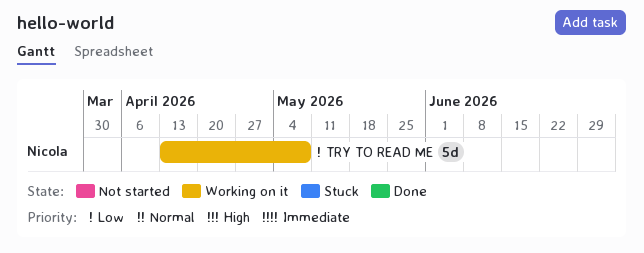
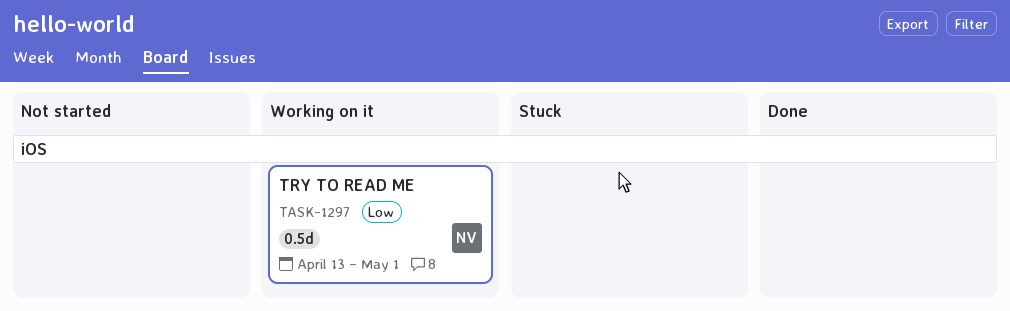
TRY TO READ ME, estimate: 5d -> 0.5d
TRY TO READ ME, due: May 8 -> May 1

